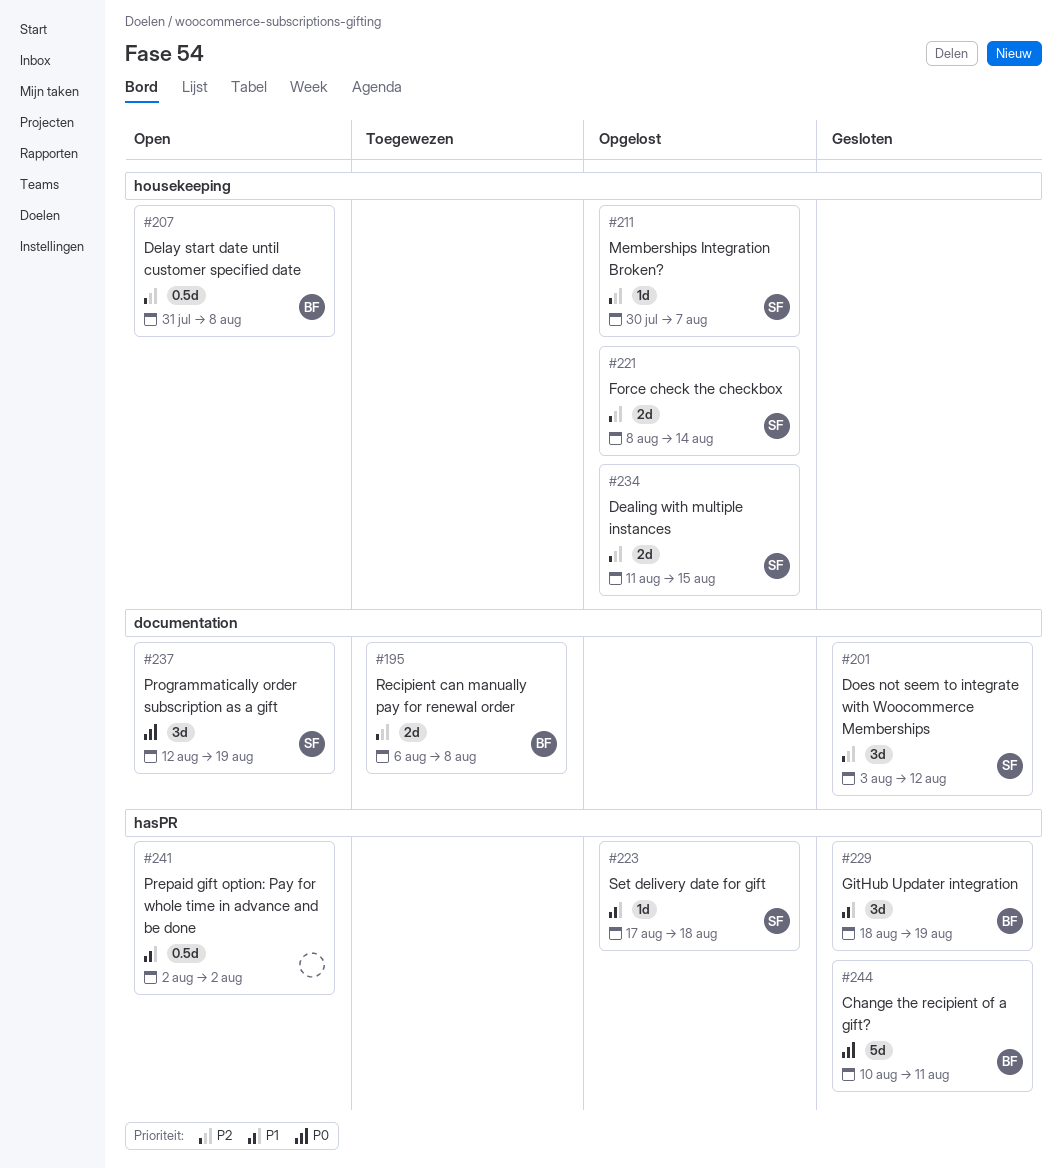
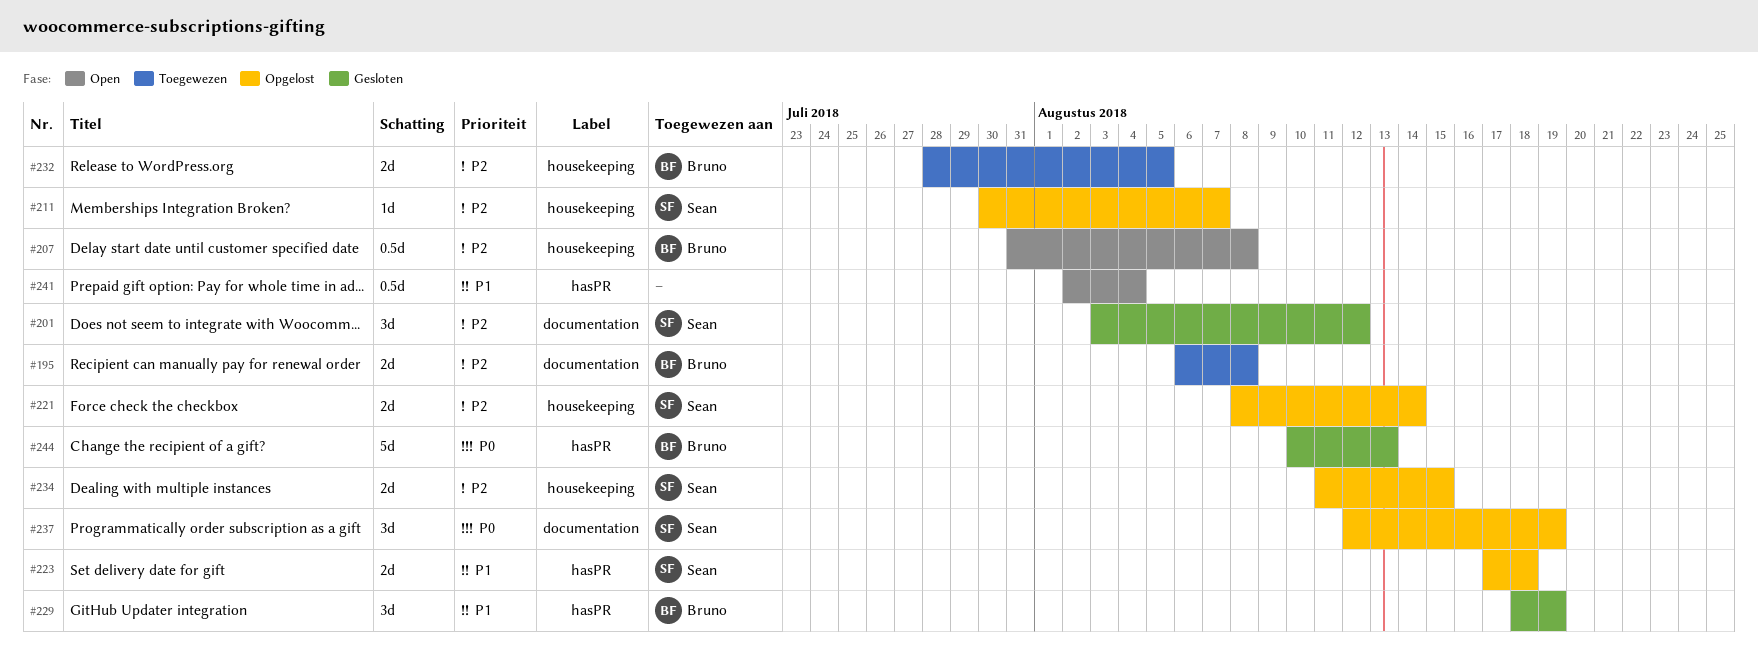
#223, estimate: 1d -> 2d
#232: none -> present
#237, status: Open -> Opgelost
#241, due: Aug 2 -> Aug 4
#244, due: Aug 11 -> Aug 13

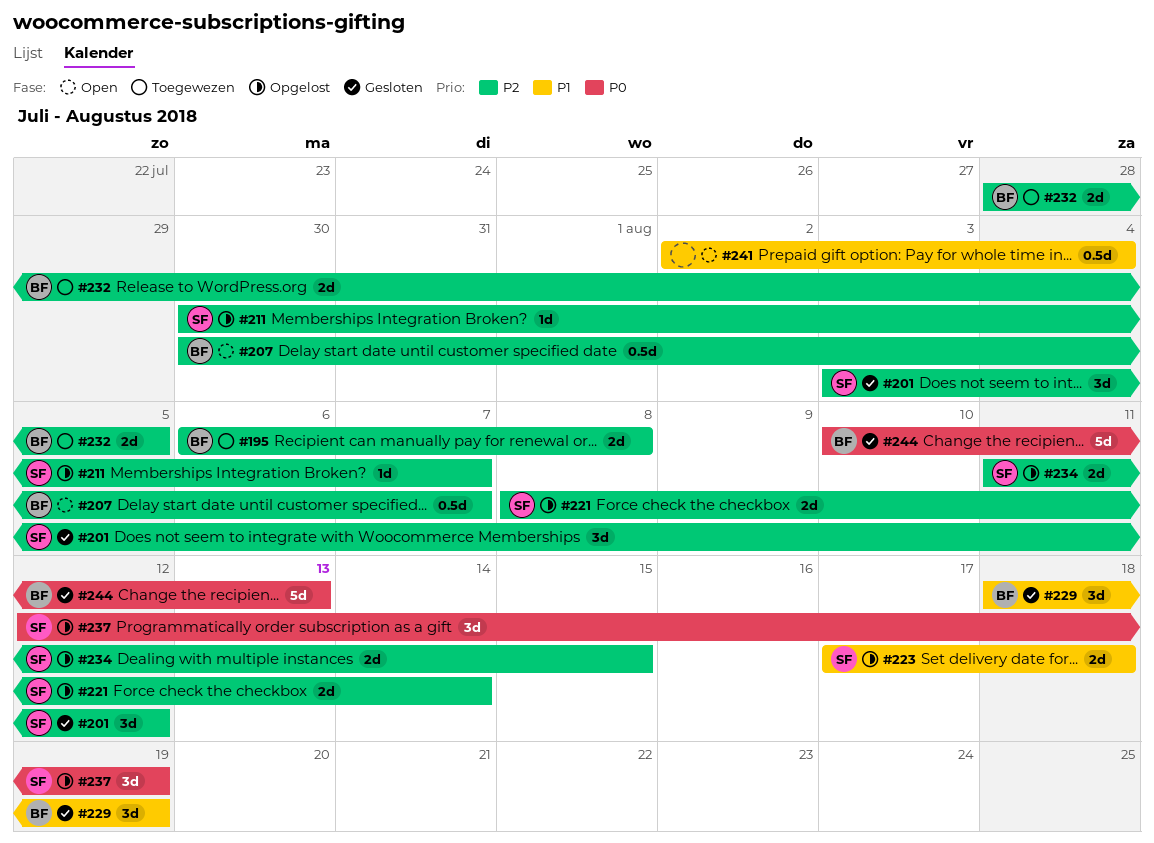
#207, start: Jul 31 -> Jul 30
#207, due: Aug 8 -> Aug 7

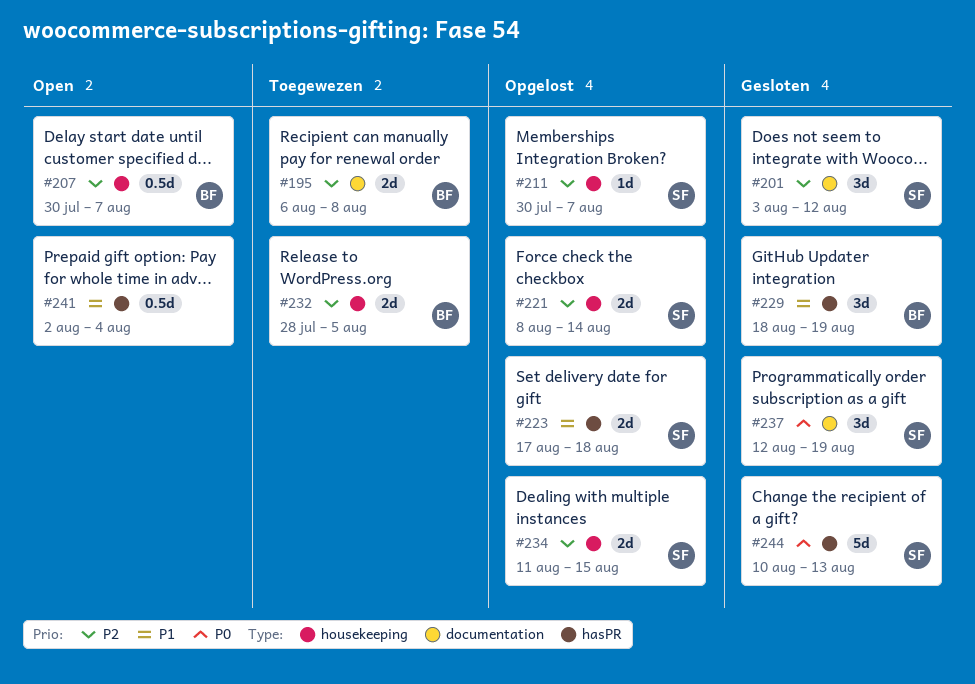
#237, status: Opgelost -> Gesloten
#244, owner: BF -> SF

